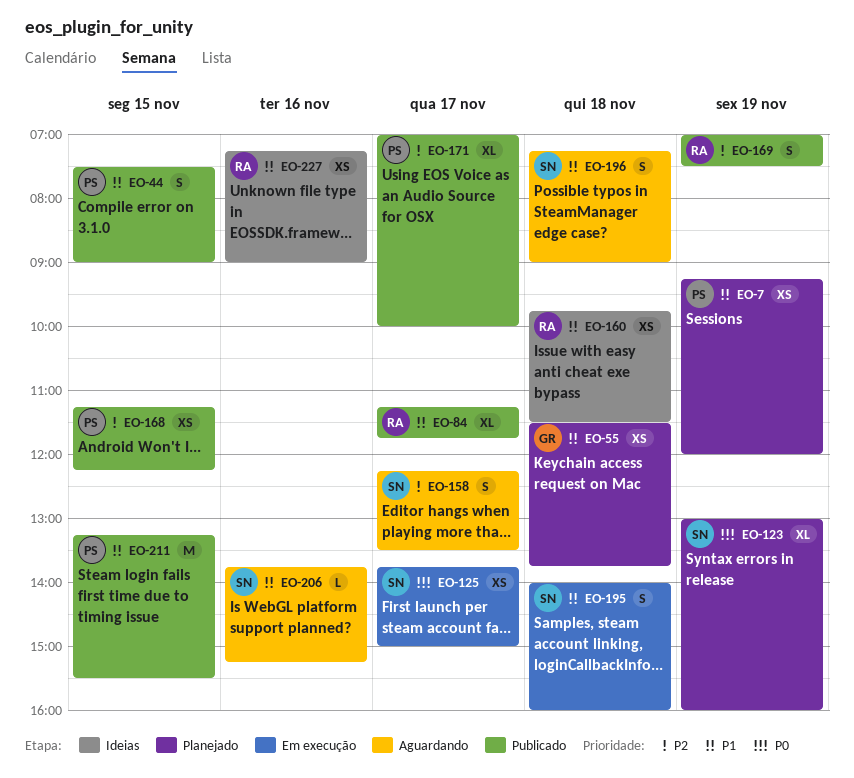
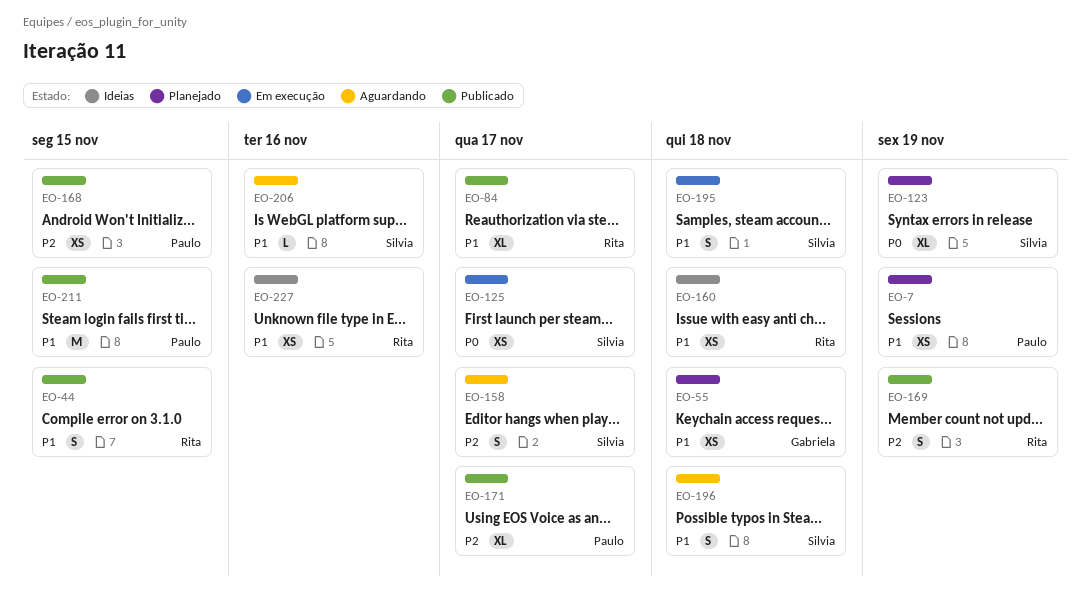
EO-44, owner: Paulo -> Rita

